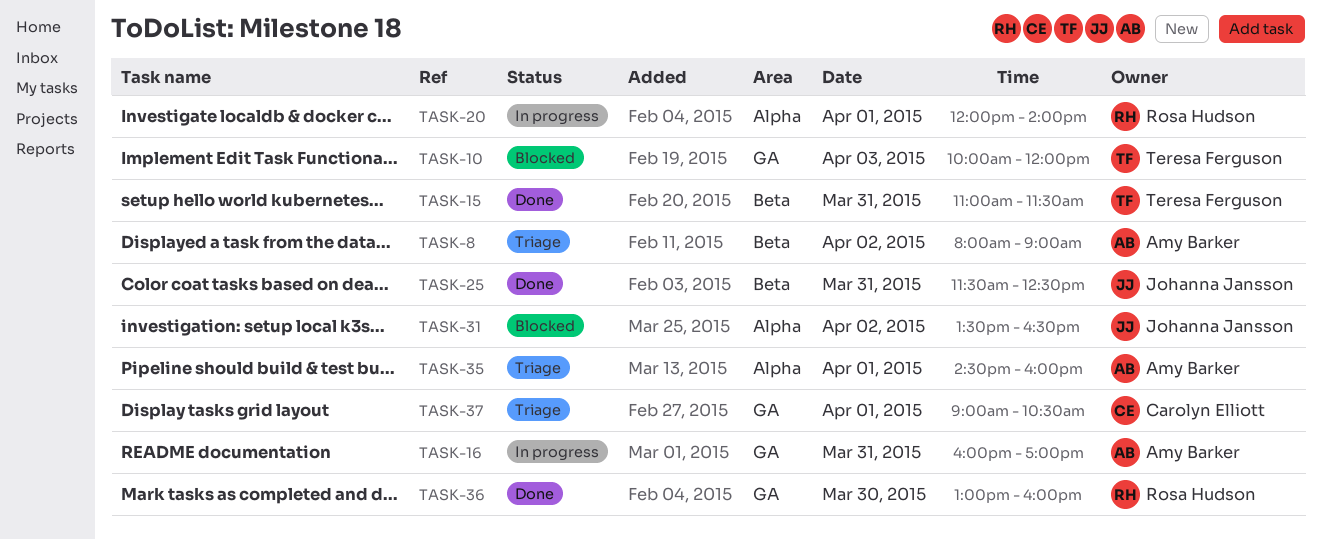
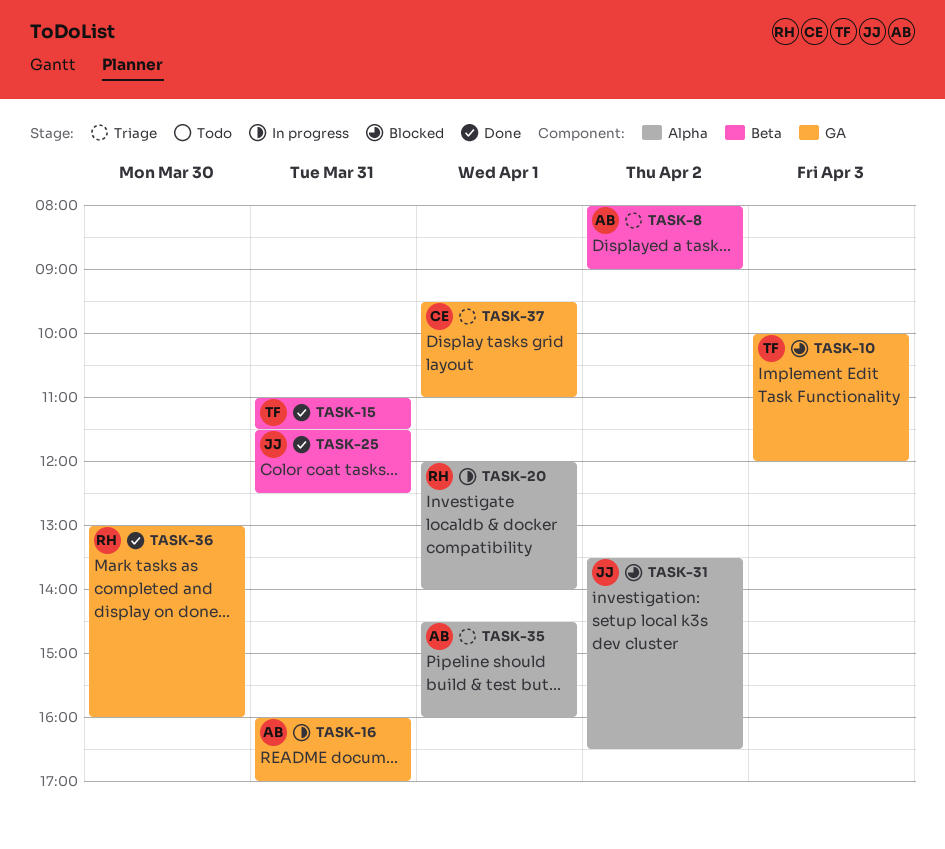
TASK-37, begins: 09:00 -> 09:30
TASK-37, ends: 10:30 -> 11:00

